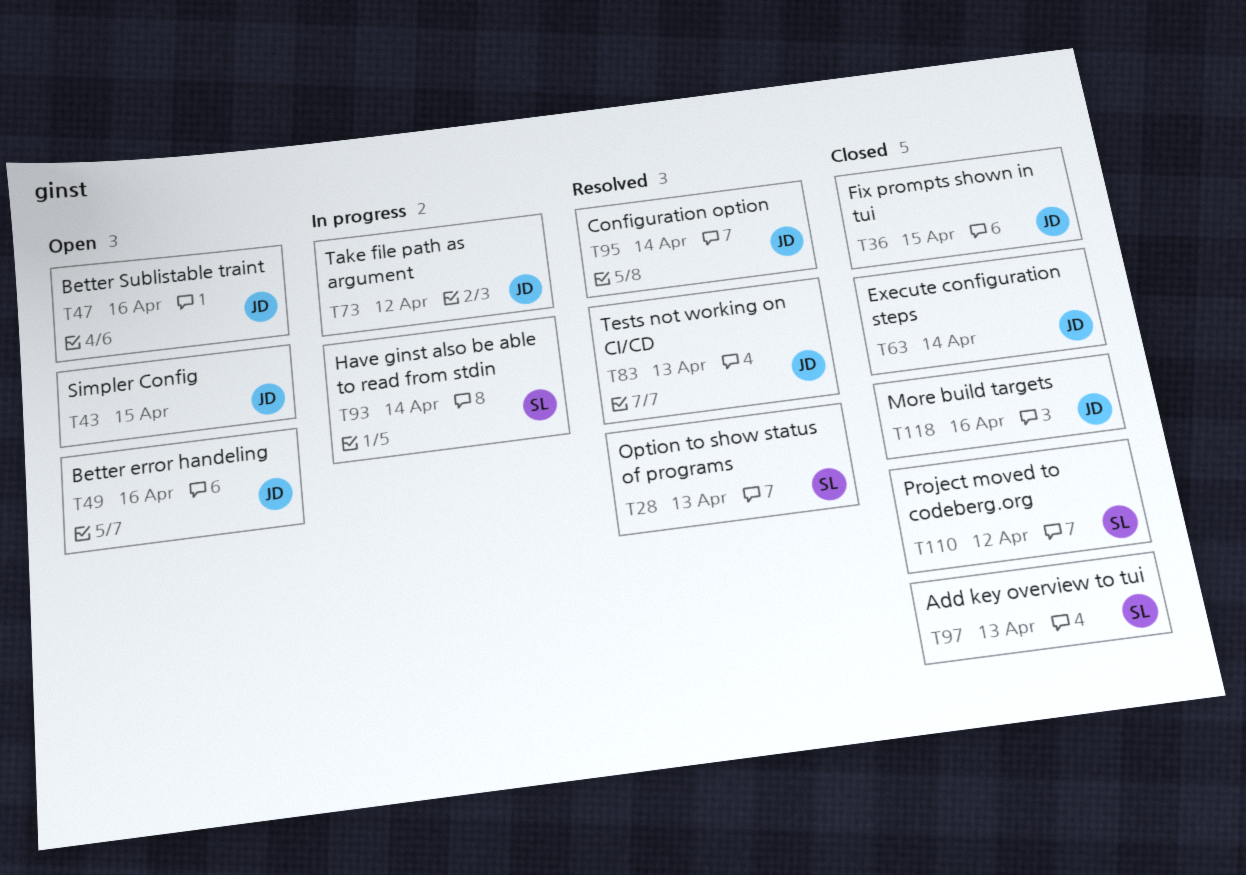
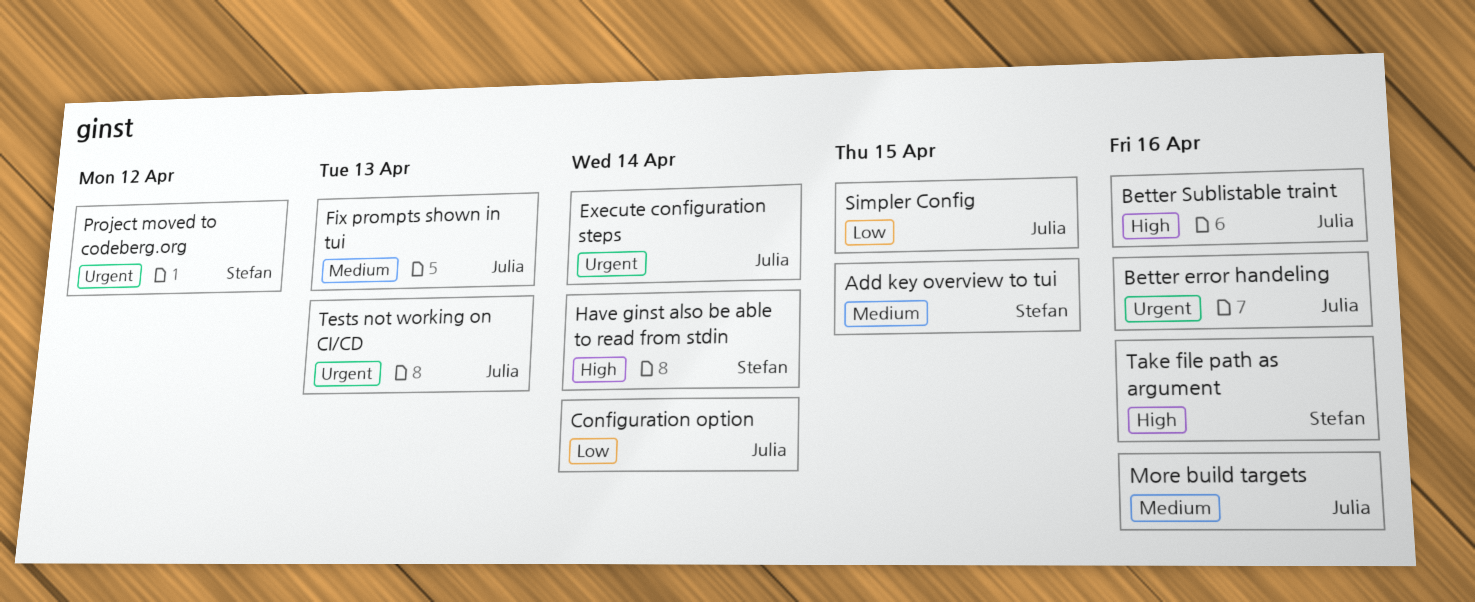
Add key overview to tui, due: Apr 13 -> Apr 15
Fix prompts shown in tui, due: Apr 15 -> Apr 13
Option to show status of programs: present -> none
Take file path as argument, owner: Julia -> Stefan
Take file path as argument, due: Apr 12 -> Apr 16

